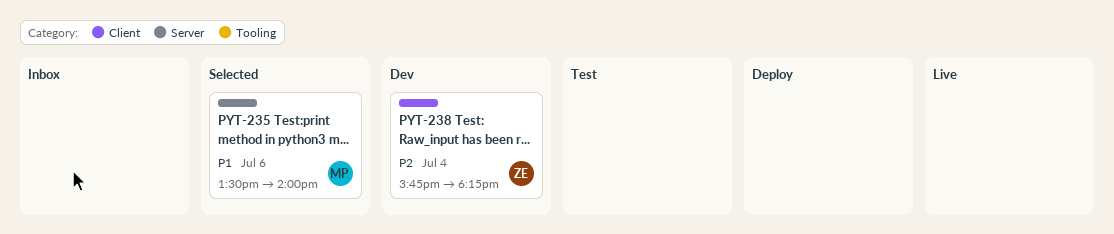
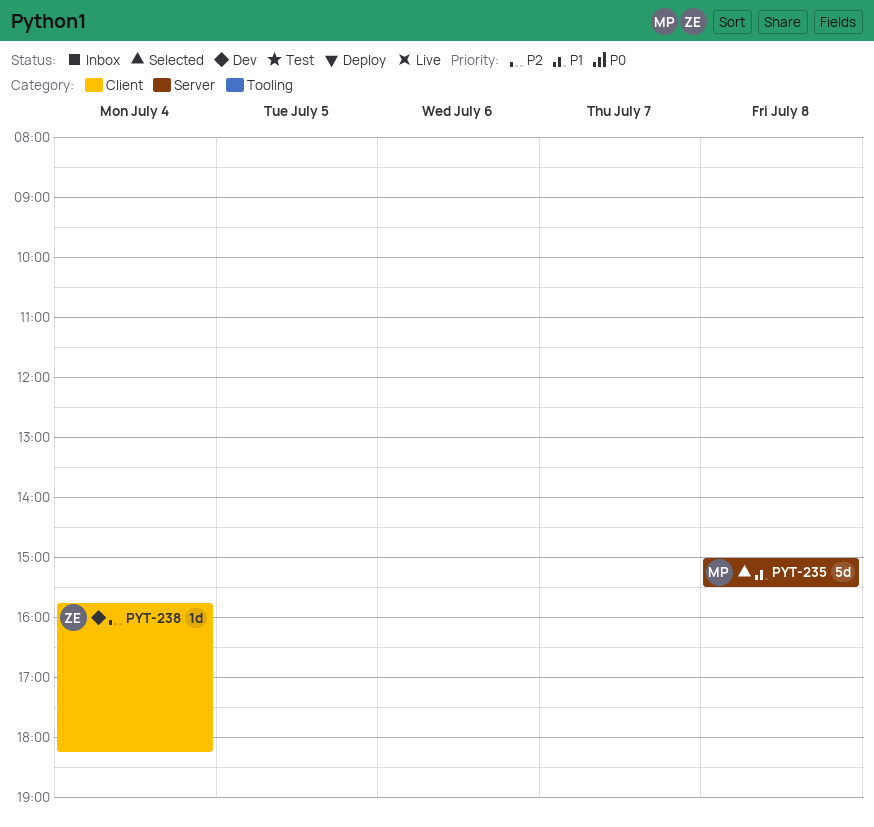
PYT-235, day: Jul 6 -> Jul 8
PYT-235, begins: 13:30 -> 15:00
PYT-235, ends: 14:00 -> 15:30

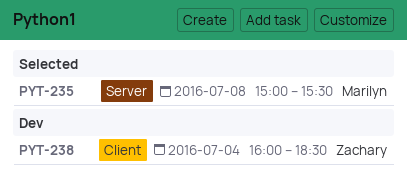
PYT-238, begins: 15:45 -> 16:00
PYT-238, ends: 18:15 -> 18:30

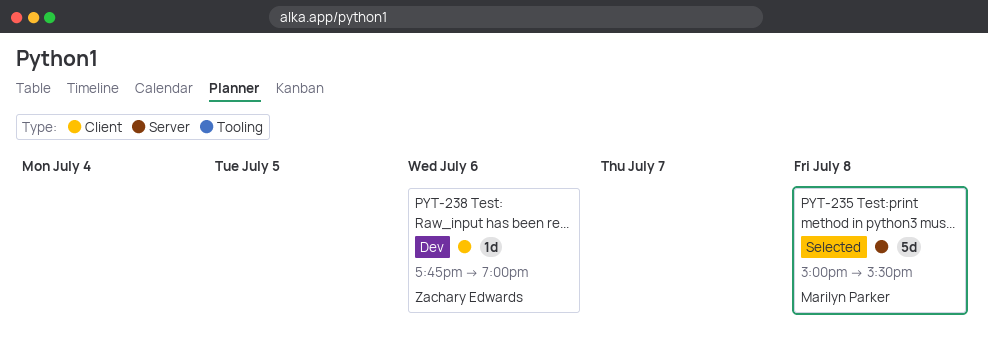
PYT-238, day: Jul 4 -> Jul 6
PYT-238, begins: 16:00 -> 17:45
PYT-238, ends: 18:30 -> 19:00

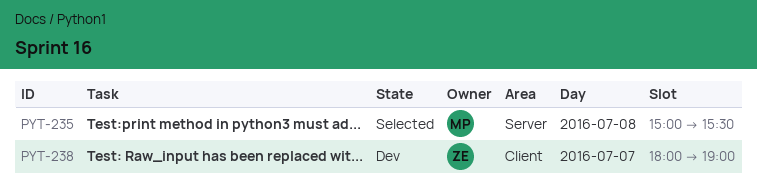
PYT-238, day: Jul 6 -> Jul 7
PYT-238, begins: 17:45 -> 18:00

